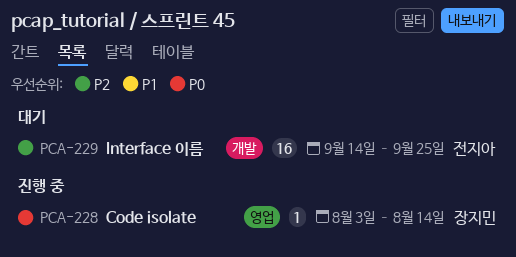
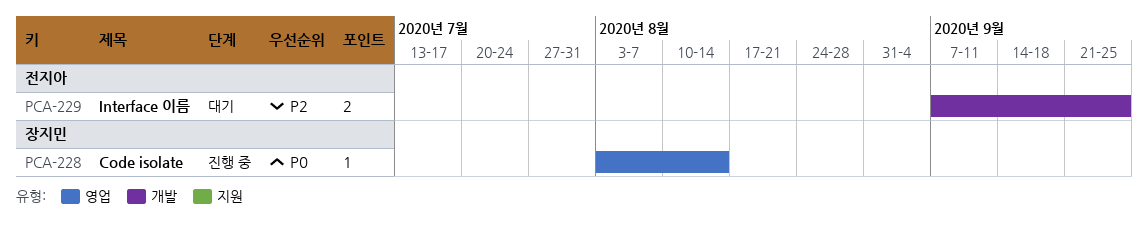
PCA-229, estimate: 16 -> 2
PCA-229, start: Sep 14 -> Sep 7

